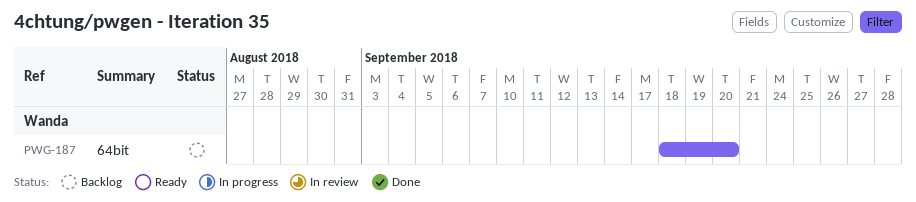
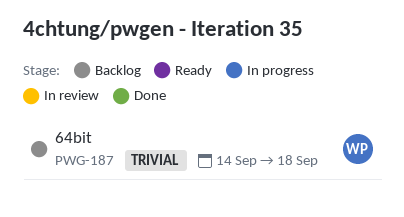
PWG-187, start: Sep 18 -> Sep 14
PWG-187, due: Sep 20 -> Sep 18

